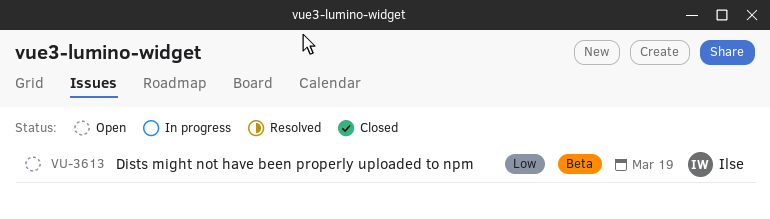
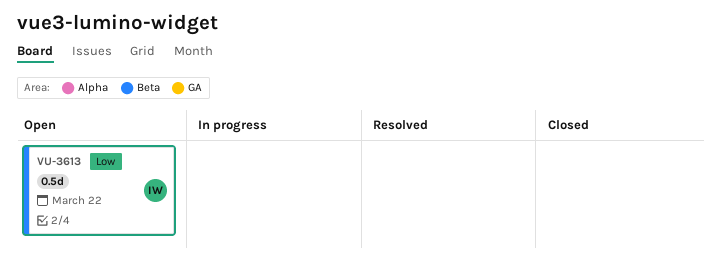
VU-3613, due: Mar 19 -> Mar 22

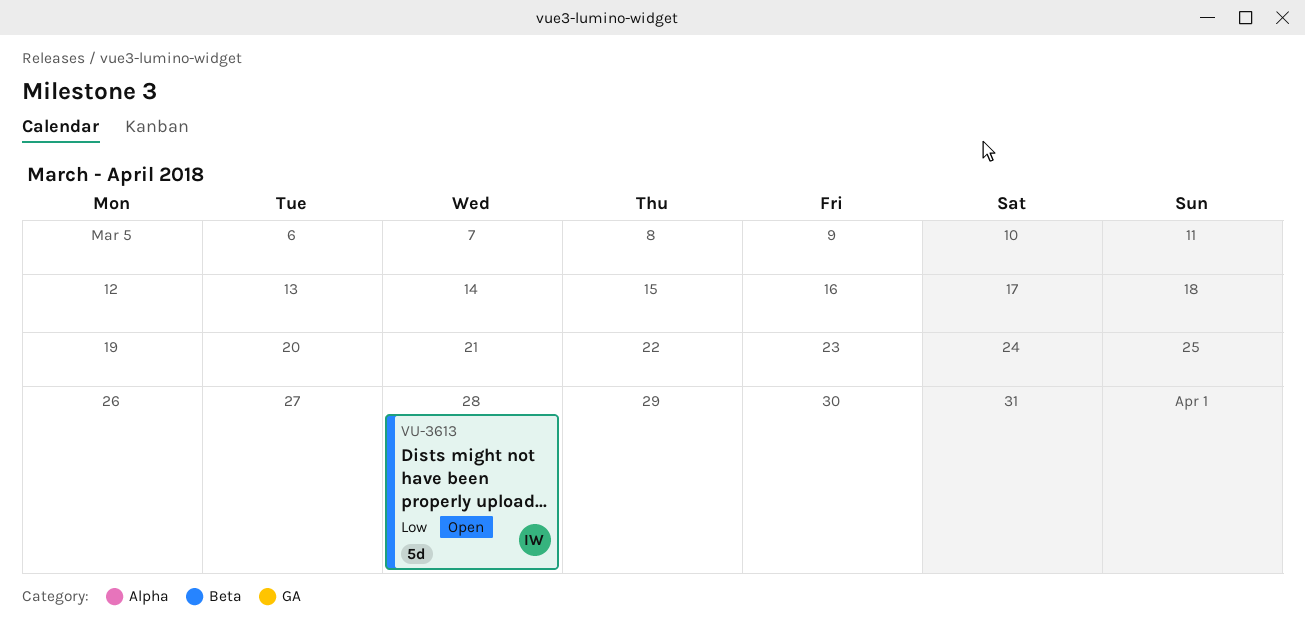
VU-3613, estimate: 0.5d -> 5d
VU-3613, due: Mar 22 -> Mar 28

